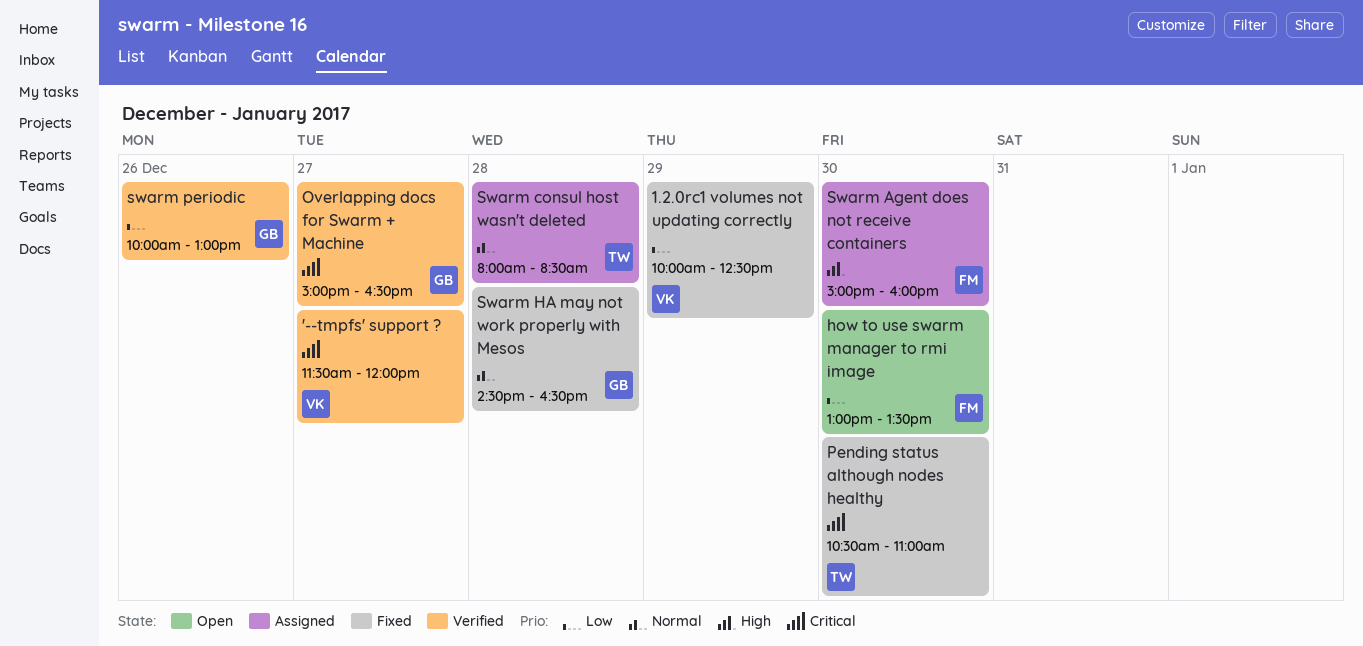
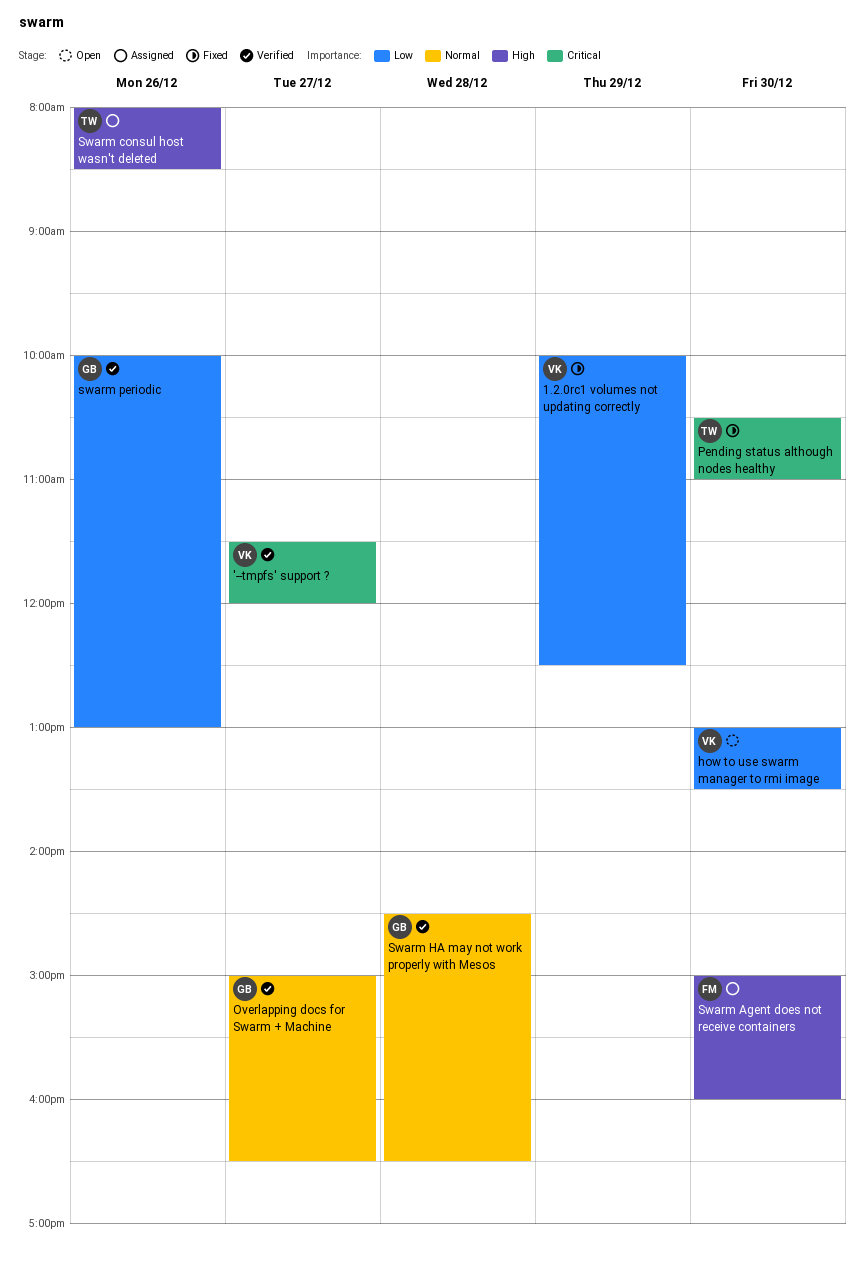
how to use swarm manager to rmi image, owner: FM -> VK
Overlapping docs for Swarm + Machine, priority: Critical -> Normal
Swarm consul host wasn't deleted, priority: Normal -> High
Swarm consul host wasn't deleted, day: Dec 28 -> Dec 26
Swarm HA may not work properly with Mesos, status: Fixed -> Verified

